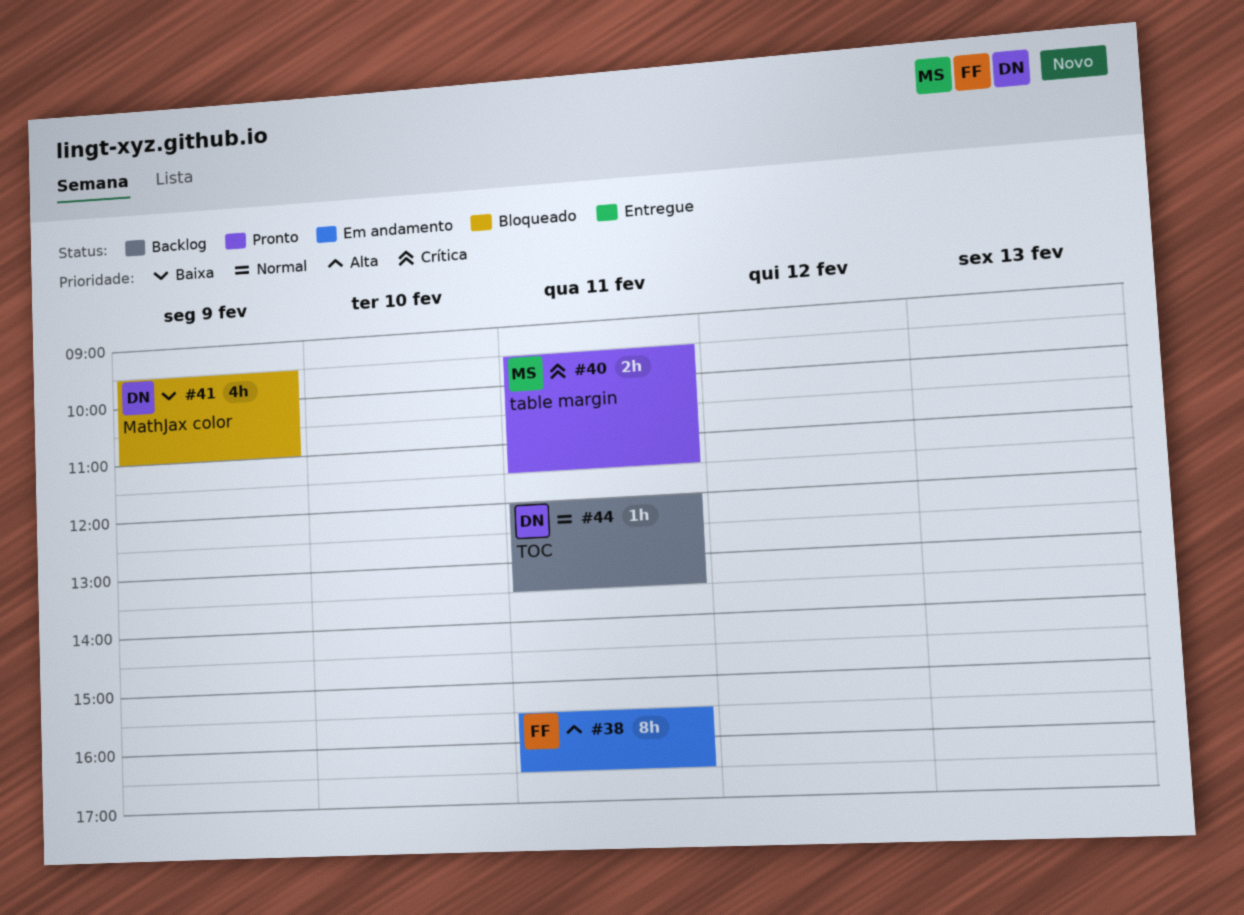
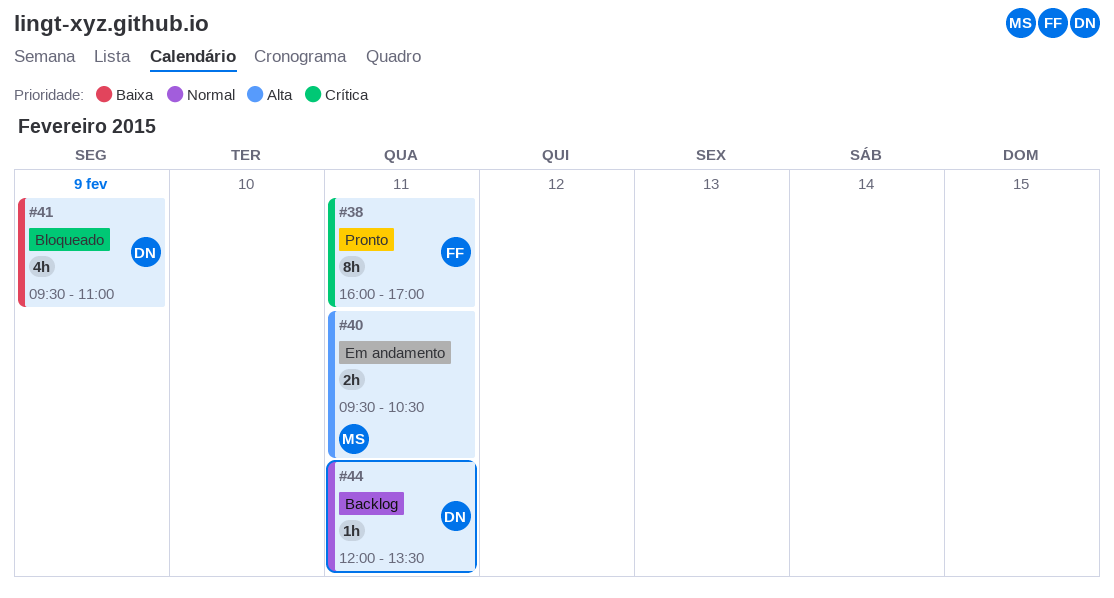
#38, status: Em andamento -> Pronto
#38, priority: Alta -> Crítica
#38, begins: 15:30 -> 16:00
#38, ends: 16:30 -> 17:00
#40, status: Pronto -> Em andamento
#40, priority: Crítica -> Alta
#40, ends: 11:30 -> 10:30

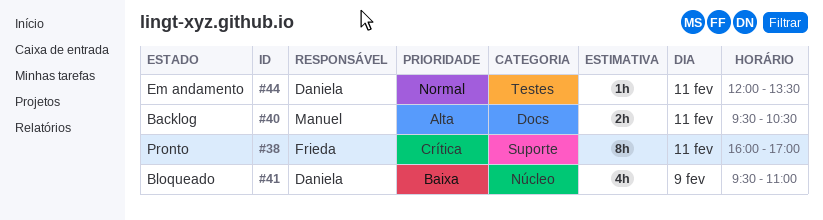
#40, status: Em andamento -> Backlog
#44, status: Backlog -> Em andamento

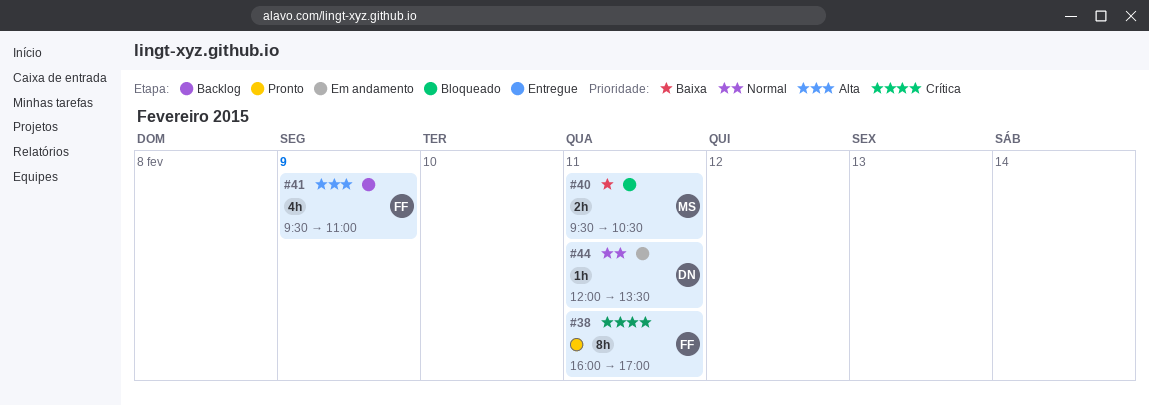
#40, status: Backlog -> Bloqueado
#40, priority: Alta -> Baixa
#41, status: Bloqueado -> Backlog
#41, owner: Daniela -> Frieda
#41, priority: Baixa -> Alta

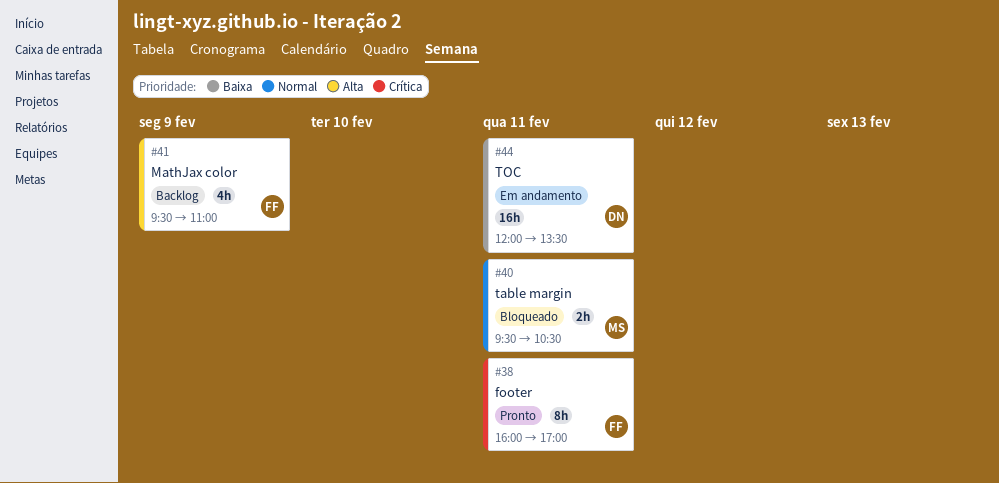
#40, priority: Baixa -> Normal
#44, priority: Normal -> Baixa
#44, estimate: 1h -> 16h

